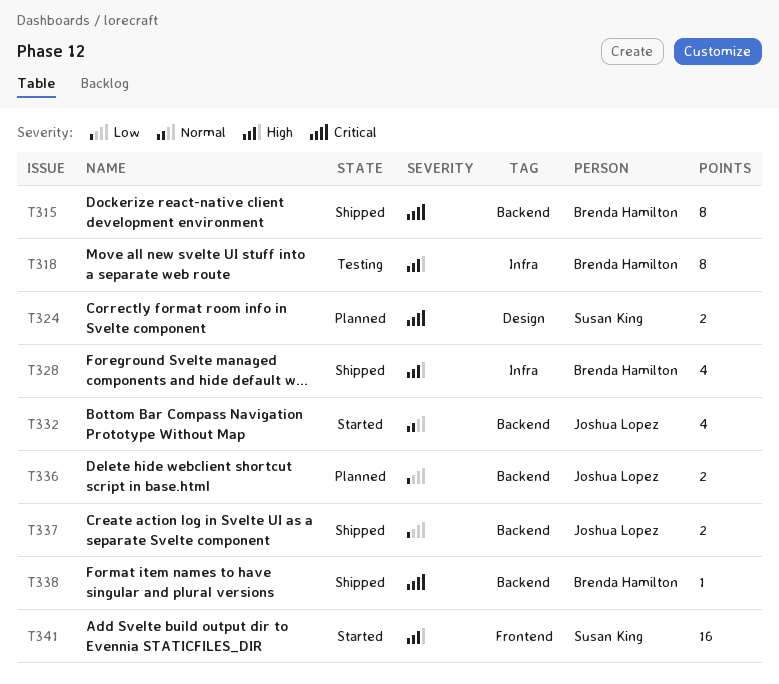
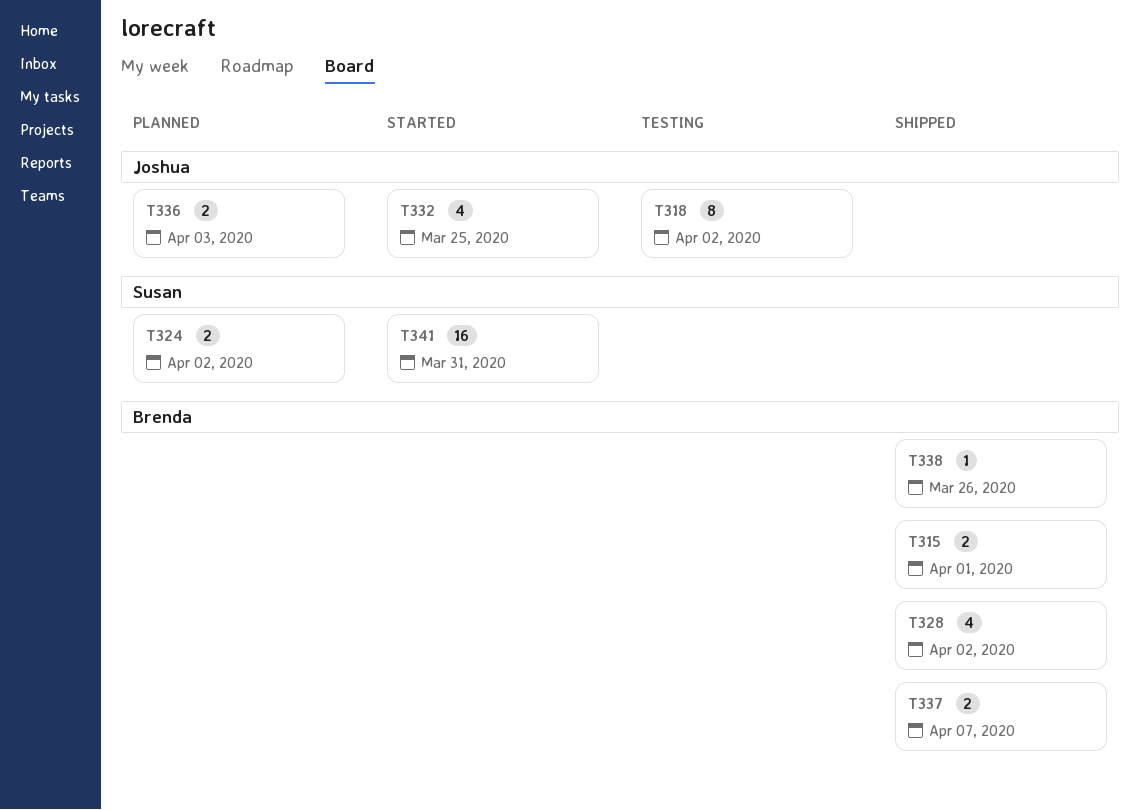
T315, estimate: 8 -> 2
T318, owner: Brenda Hamilton -> Joshua Lopez
T337, owner: Joshua Lopez -> Brenda Hamilton

